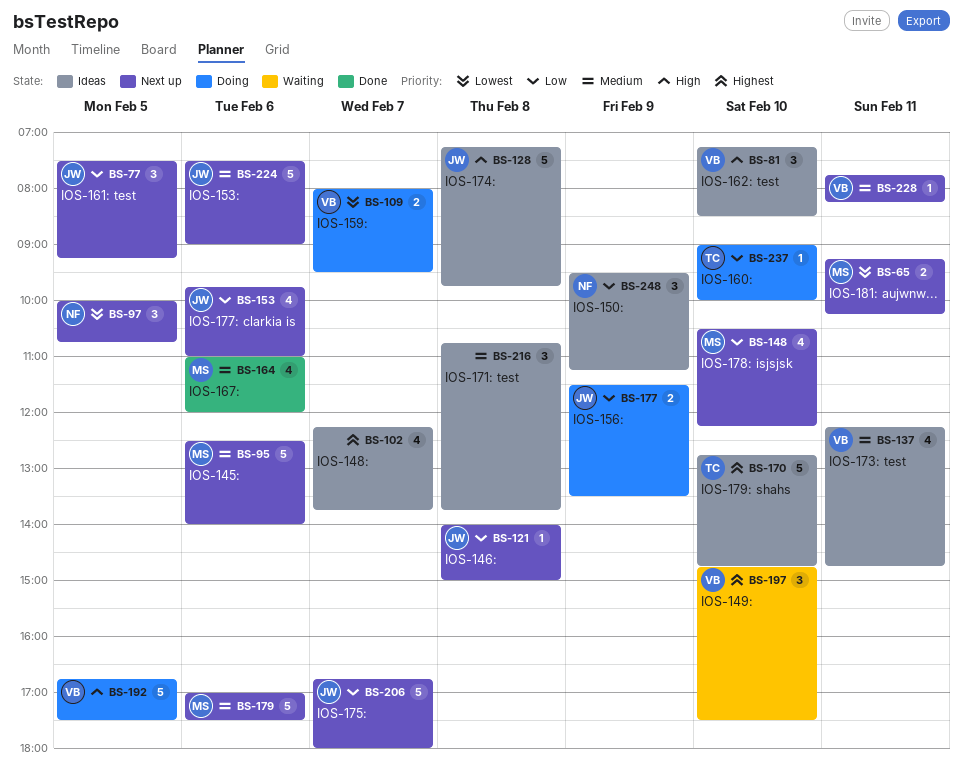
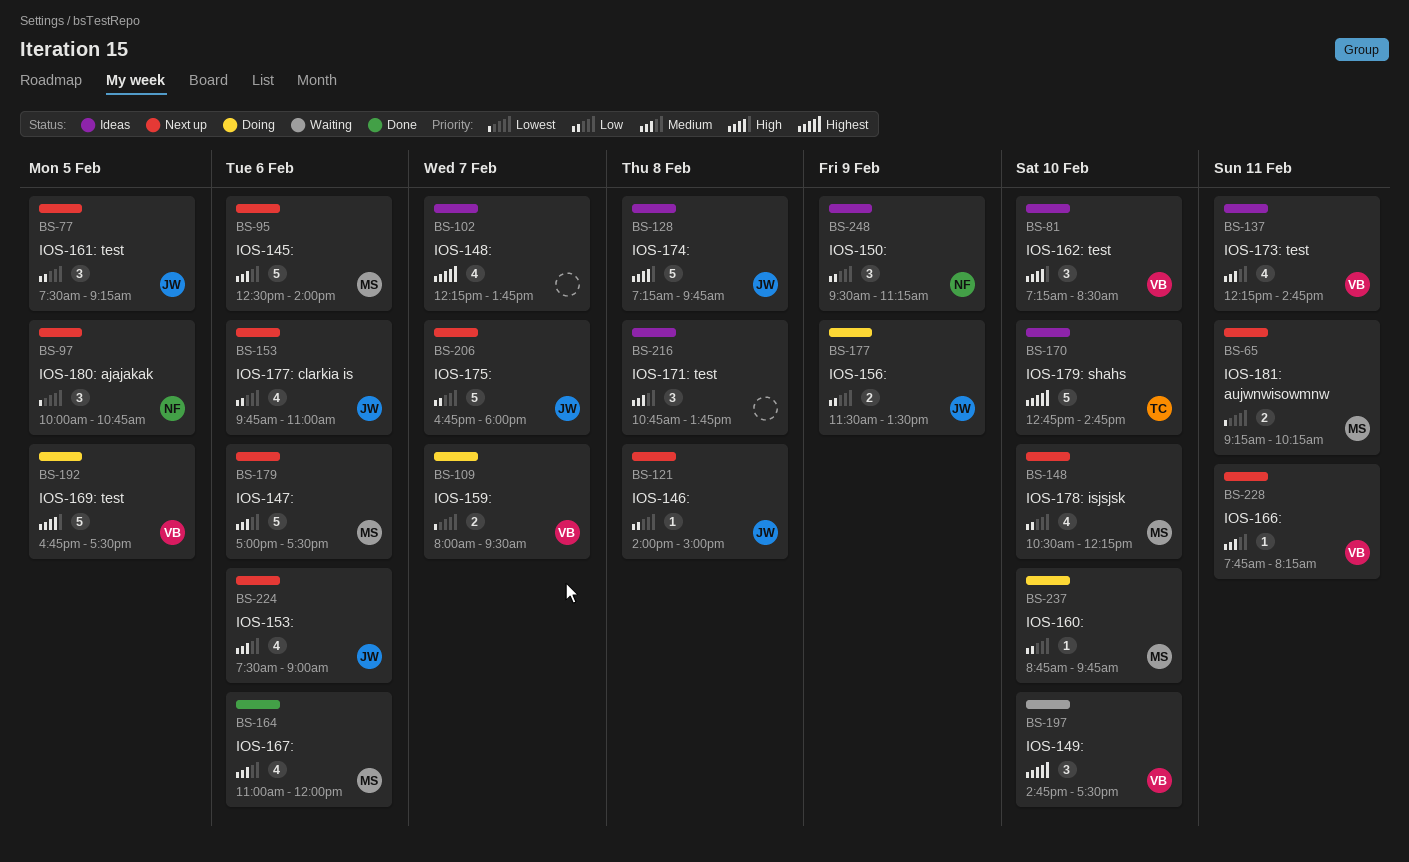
BS-224, estimate: 5 -> 4
BS-237, owner: TC -> MS
BS-237, begins: 09:00 -> 08:45
BS-237, ends: 10:00 -> 09:45

